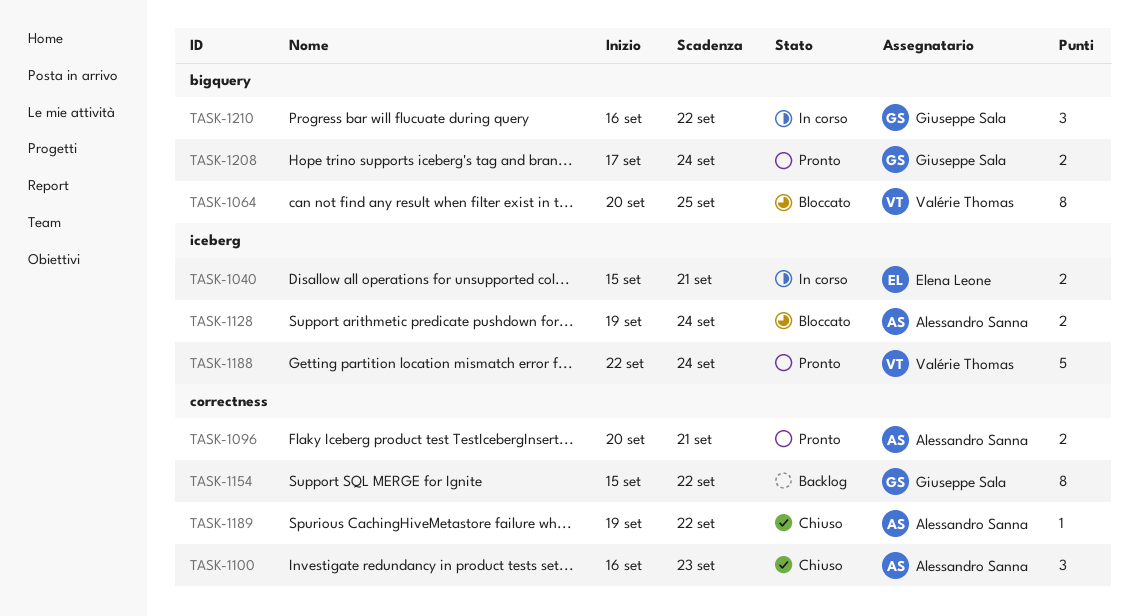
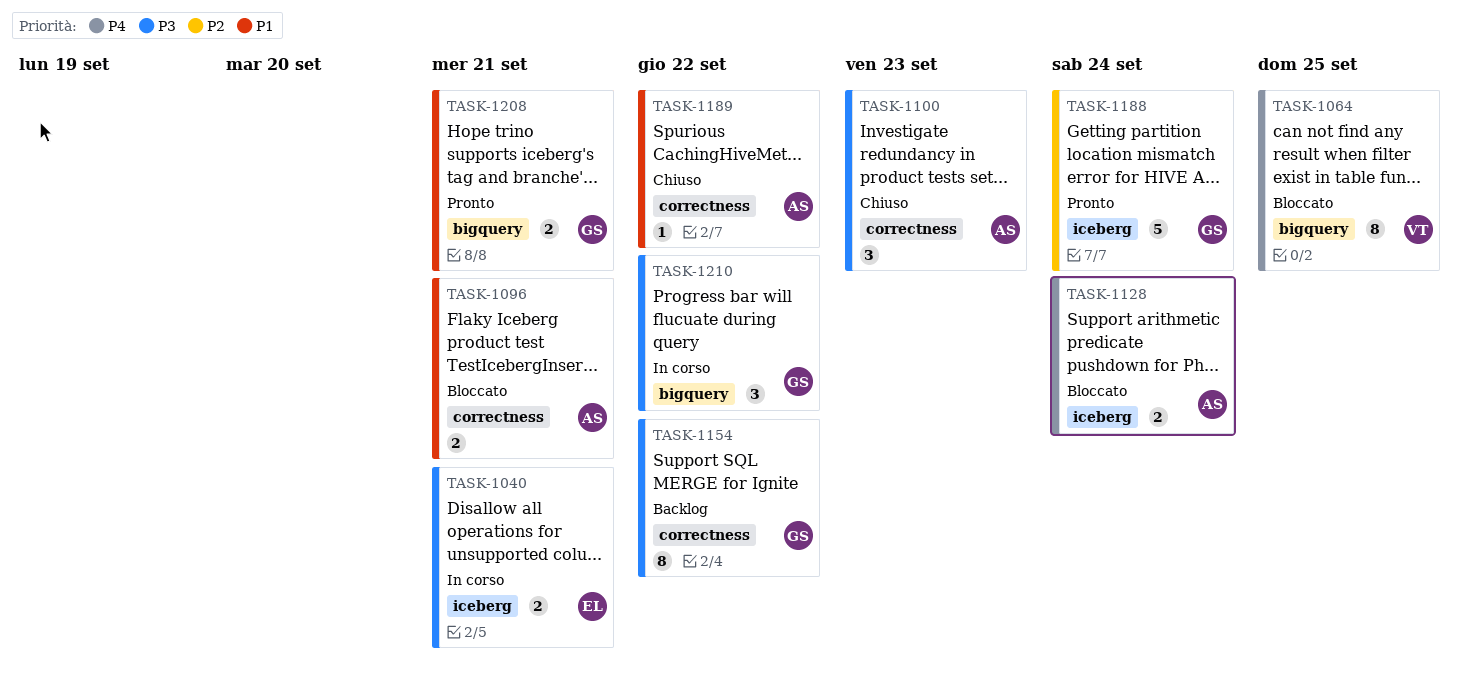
TASK-1096, status: Pronto -> Bloccato
TASK-1188, owner: Valérie Thomas -> Giuseppe Sala
TASK-1208, due: Sep 24 -> Sep 21

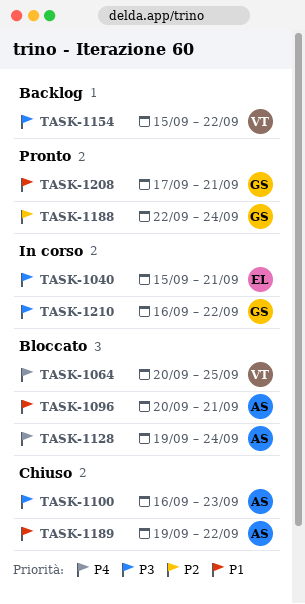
TASK-1154, owner: GS -> VT

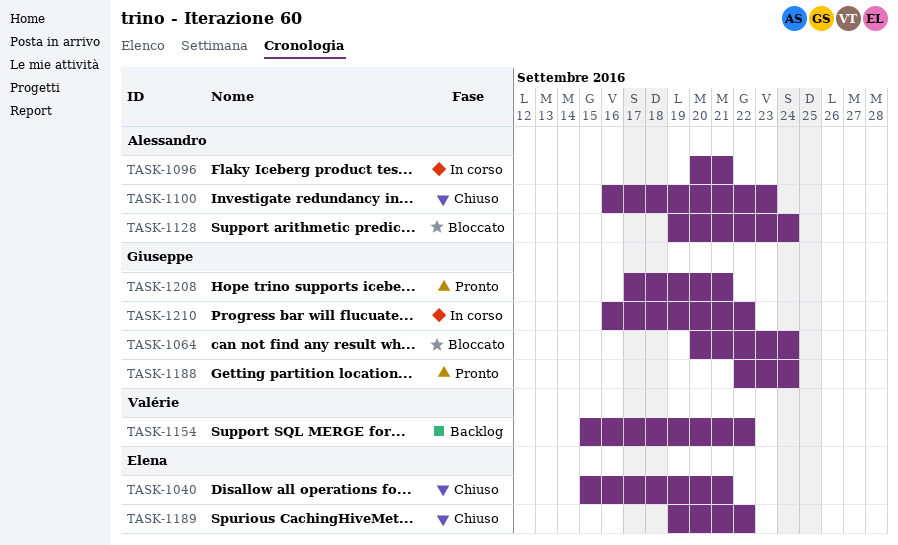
TASK-1040, status: In corso -> Chiuso
TASK-1064, owner: Valérie -> Giuseppe
TASK-1064, due: Sep 25 -> Sep 24
TASK-1096, status: Bloccato -> In corso
TASK-1189, owner: Alessandro -> Elena

